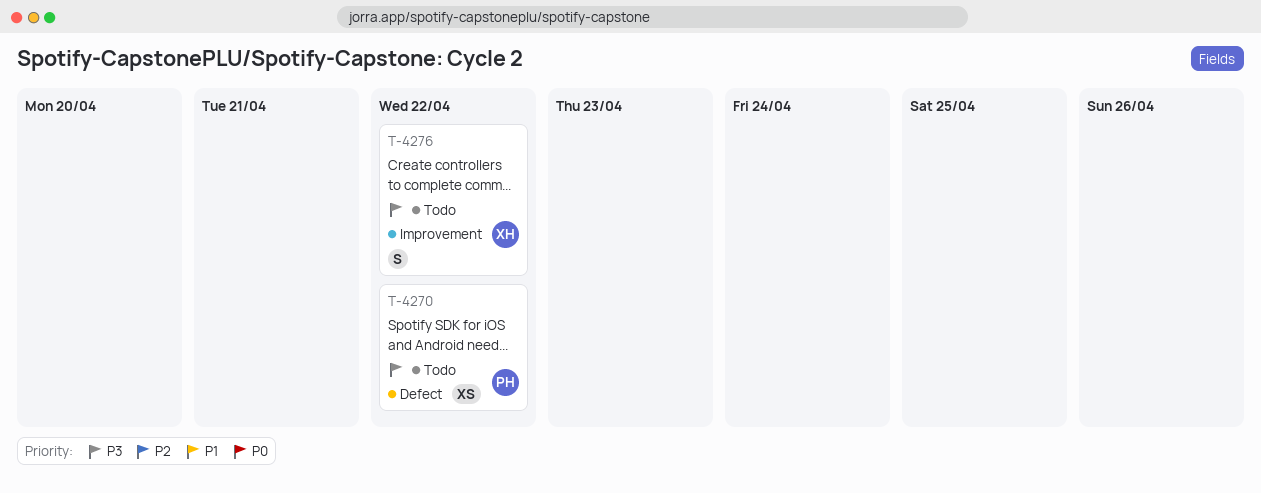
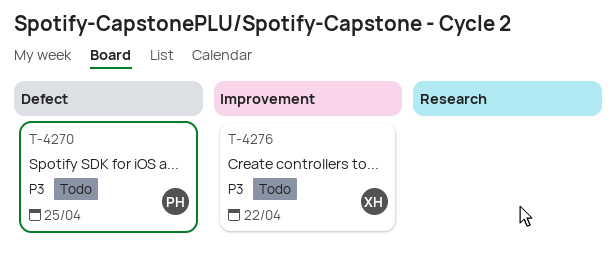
T-4270, due: Apr 22 -> Apr 25

